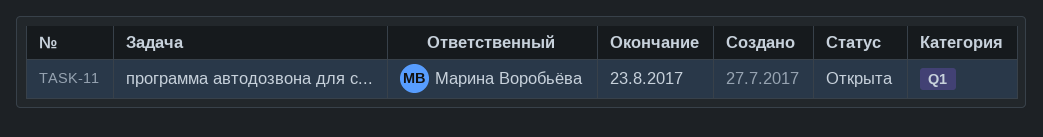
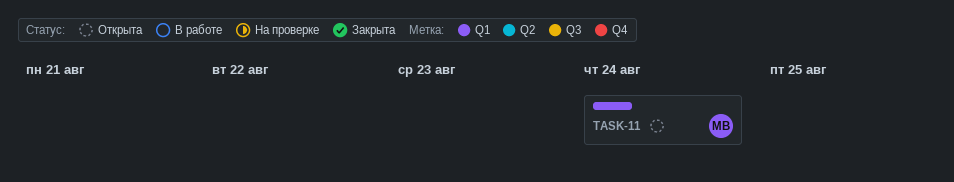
TASK-11, due: Aug 23 -> Aug 24

